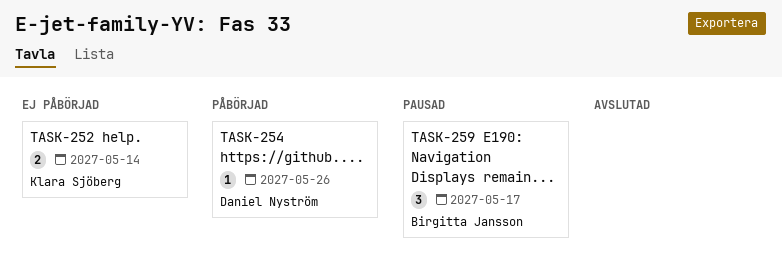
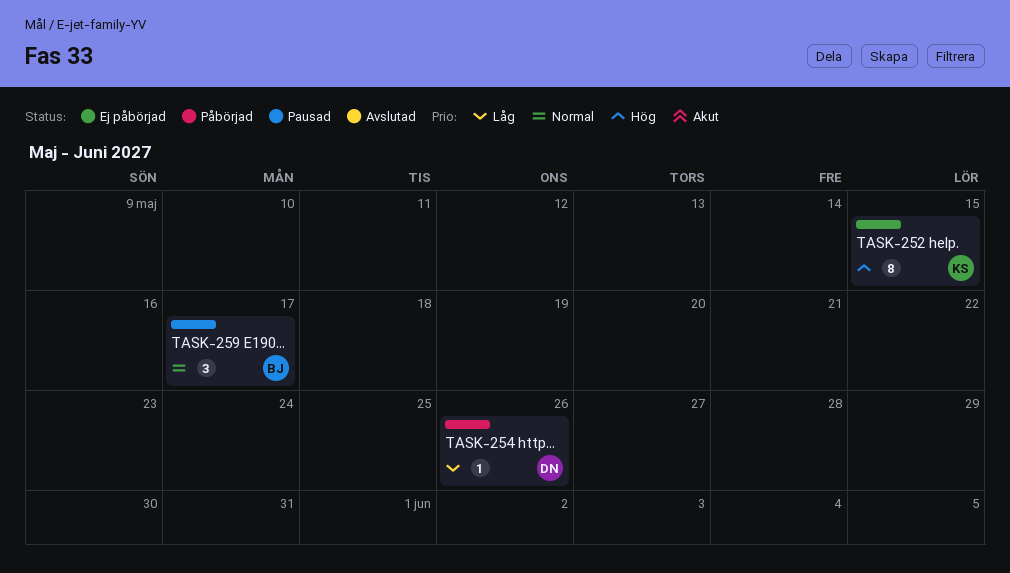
TASK-252, estimate: 2 -> 8
TASK-252, due: May 14 -> May 15

